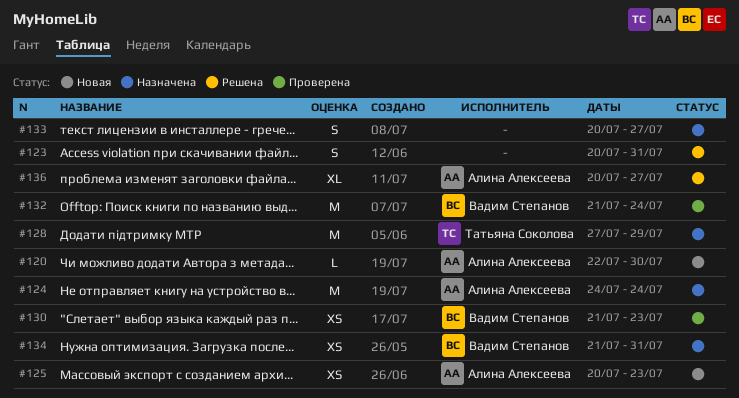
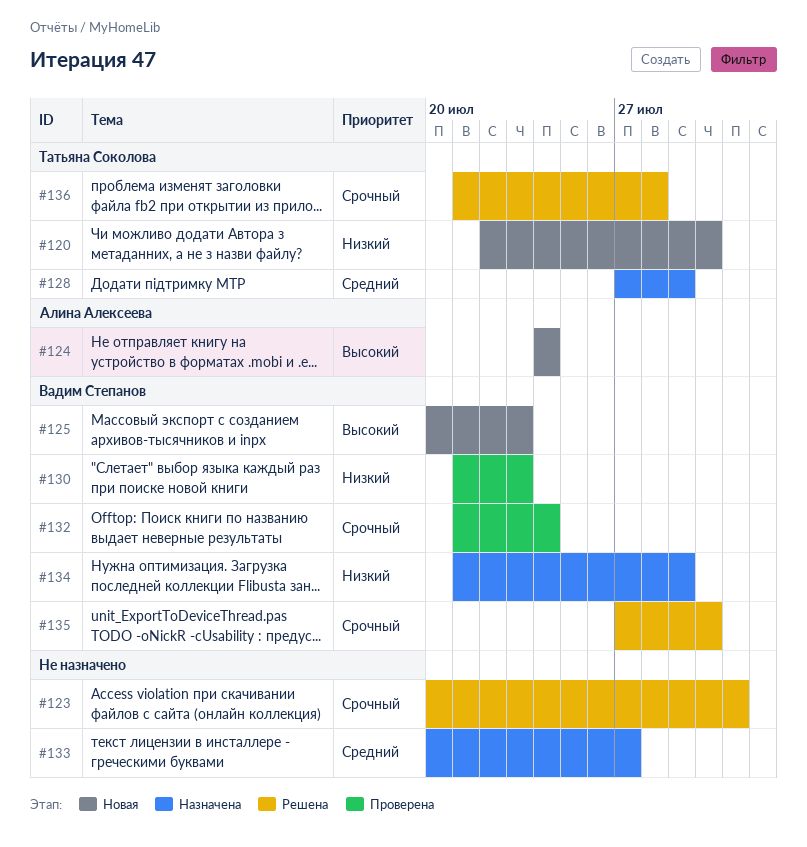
#120, owner: Алина Алексеева -> Татьяна Соколова
#124, status: Назначена -> Новая
#125, owner: Алина Алексеева -> Вадим Степанов
#134, due: Jul 31 -> Jul 29
#135: none -> present
#136, owner: Алина Алексеева -> Татьяна Соколова
#136, start: Jul 20 -> Jul 21
#136, due: Jul 27 -> Jul 28

